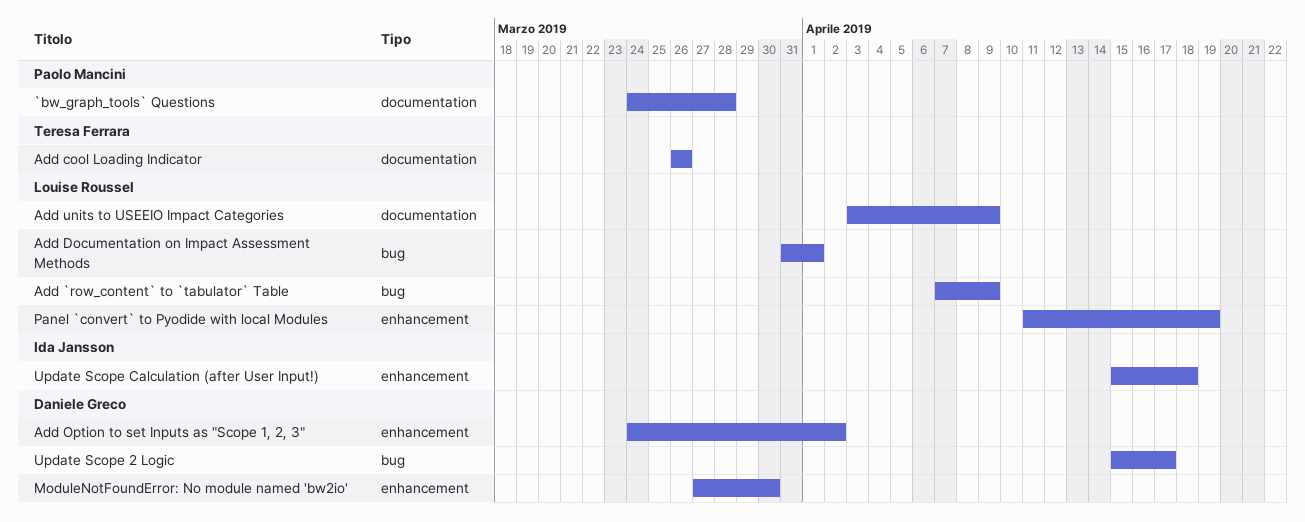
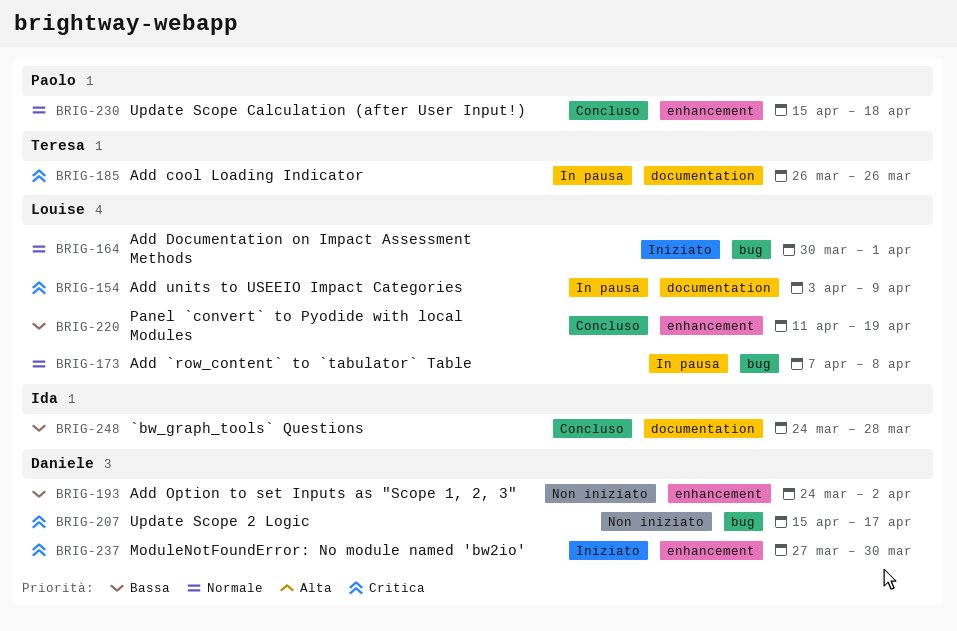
`bw_graph_tools` Questions, owner: Paolo Mancini -> Ida Jansson
Add `row_content` to `tabulator` Table, due: Apr 9 -> Apr 8
Add Documentation on Impact Assessment Methods, start: Mar 31 -> Mar 30
Update Scope Calculation (after User Input!), owner: Ida Jansson -> Paolo Mancini

